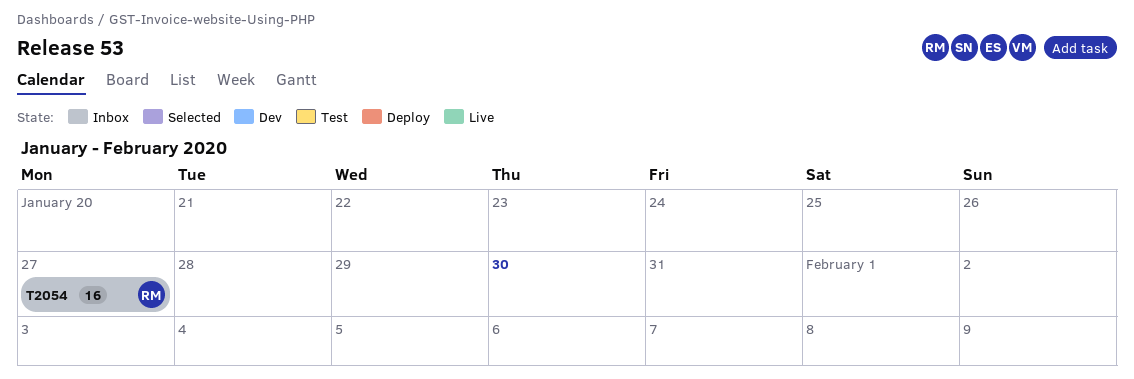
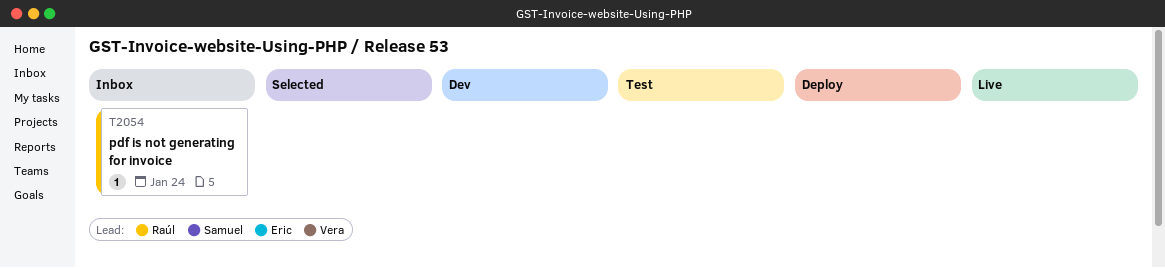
T2054, estimate: 16 -> 1
T2054, due: Jan 27 -> Jan 24

